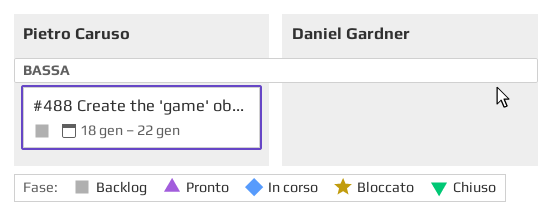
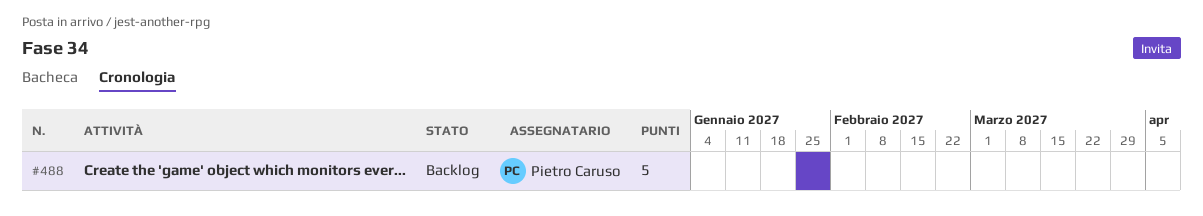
#488, start: Jan 18 -> Jan 25
#488, due: Jan 22 -> Jan 29

